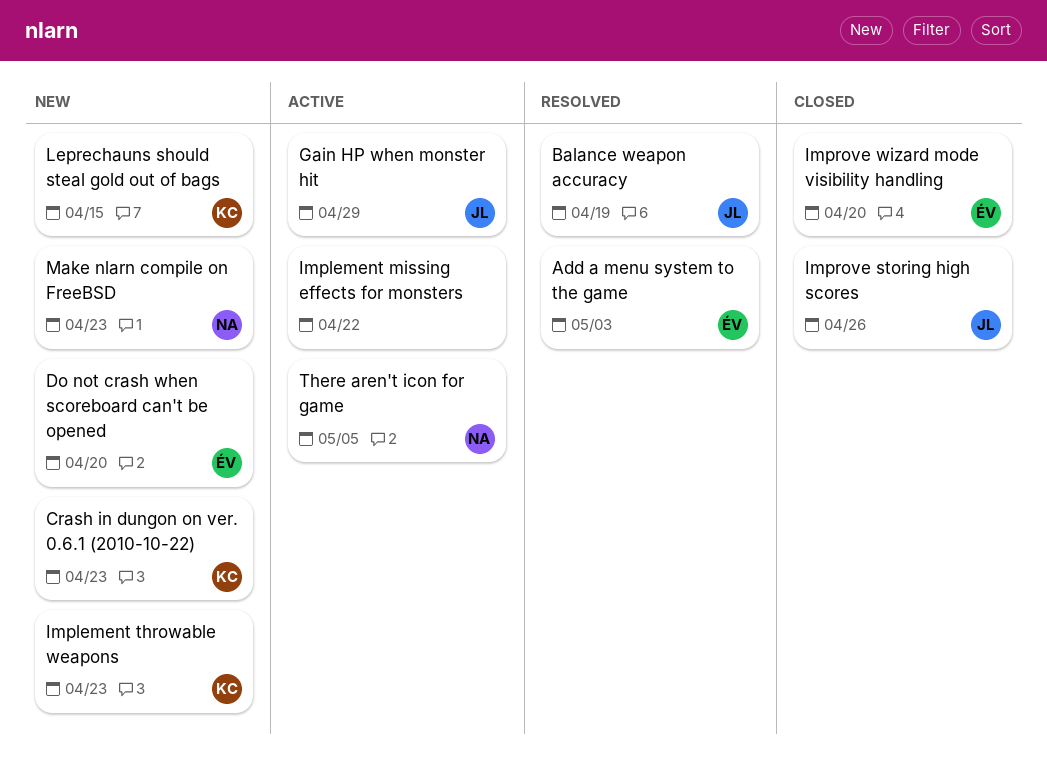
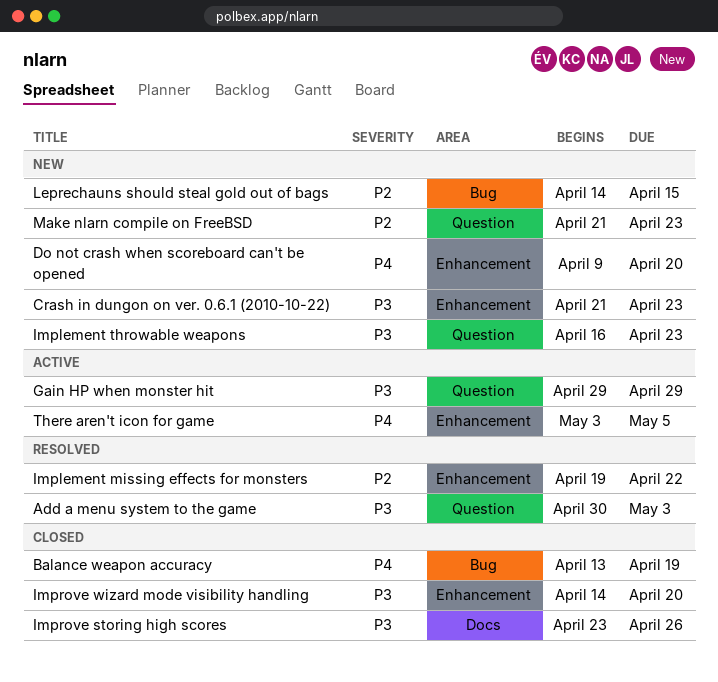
Balance weapon accuracy, status: Resolved -> Closed
Implement missing effects for monsters, status: Active -> Resolved

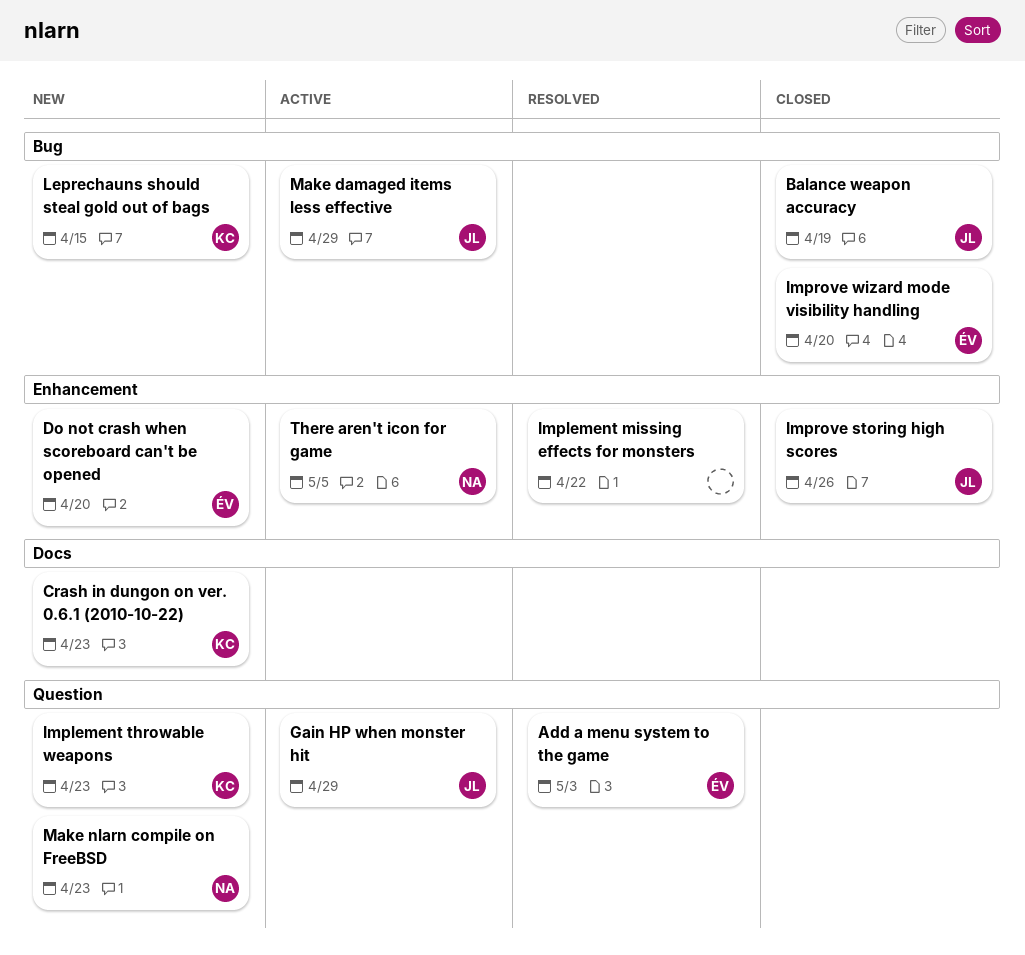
Crash in dungon on ver. 0.6.1 (2010-10-22), label: Enhancement -> Docs
Improve storing high scores, label: Docs -> Enhancement
Improve wizard mode visibility handling, label: Enhancement -> Bug
Make damaged items less effective: none -> present

